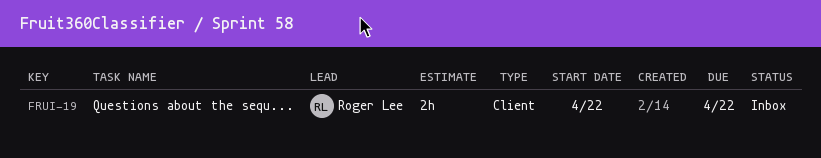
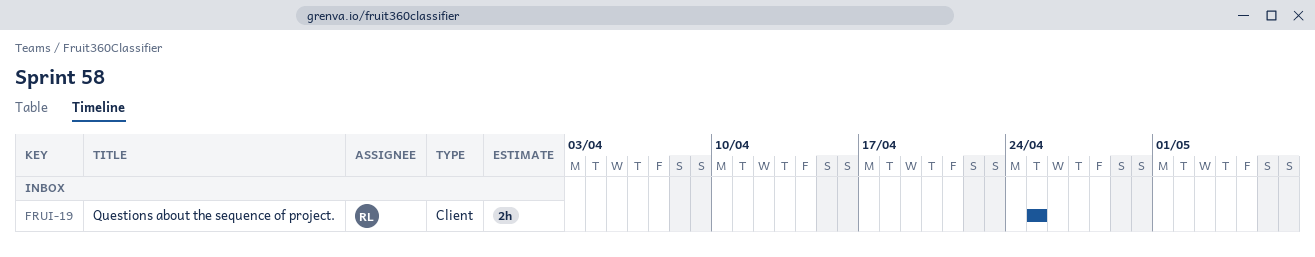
FRUI-19, start: Apr 22 -> Apr 25
FRUI-19, due: Apr 22 -> Apr 25

